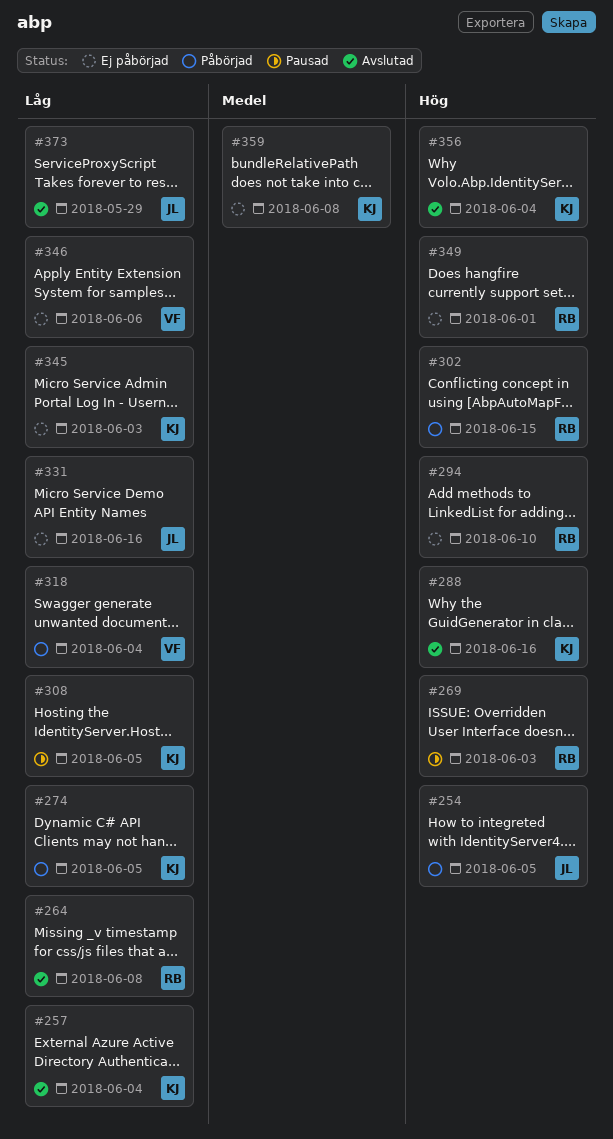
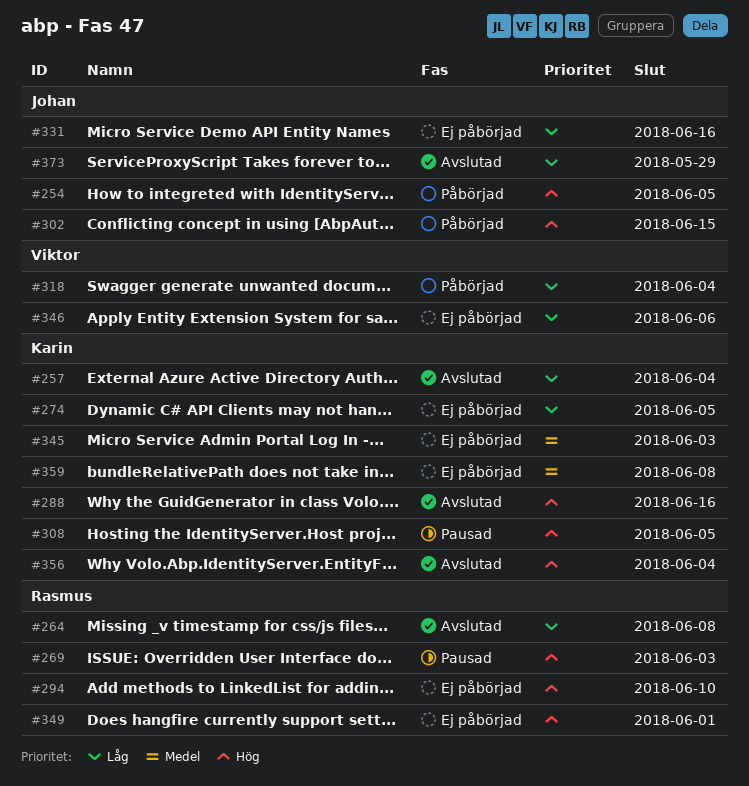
#274, status: Påbörjad -> Ej påbörjad
#302, owner: Rasmus -> Johan
#308, priority: Låg -> Hög
#345, priority: Låg -> Medel

